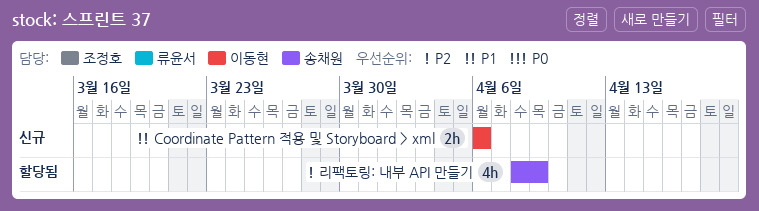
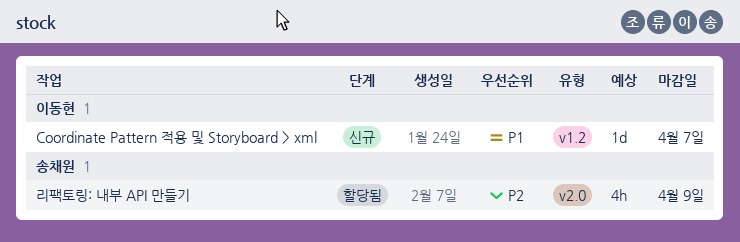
Coordinate Pattern 적용 및 Storyboard > xml, estimate: 2h -> 1d
Coordinate Pattern 적용 및 Storyboard > xml, due: Apr 6 -> Apr 7

